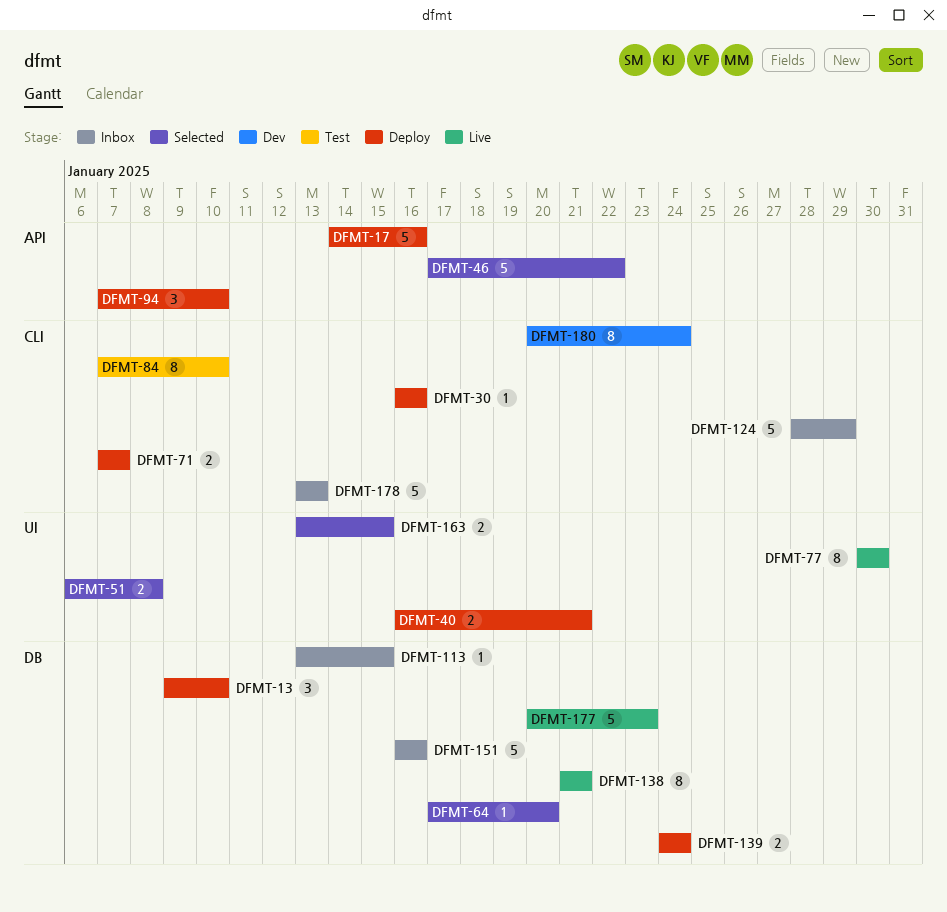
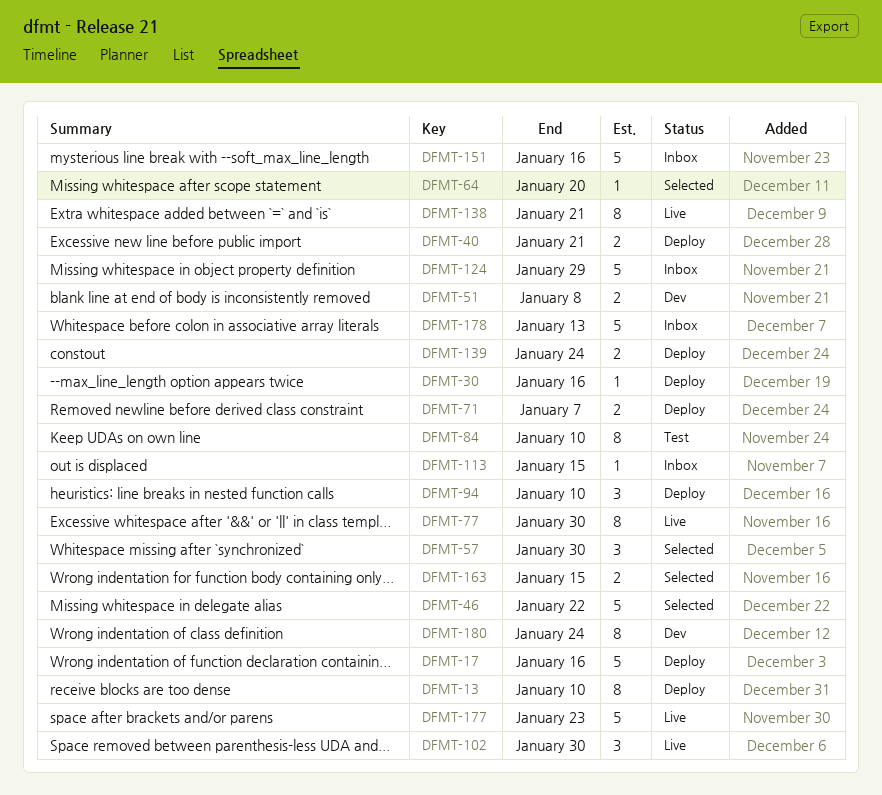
DFMT-13, estimate: 3 -> 8
DFMT-51, status: Selected -> Dev
DFMT-57: none -> present
DFMT-102: none -> present

